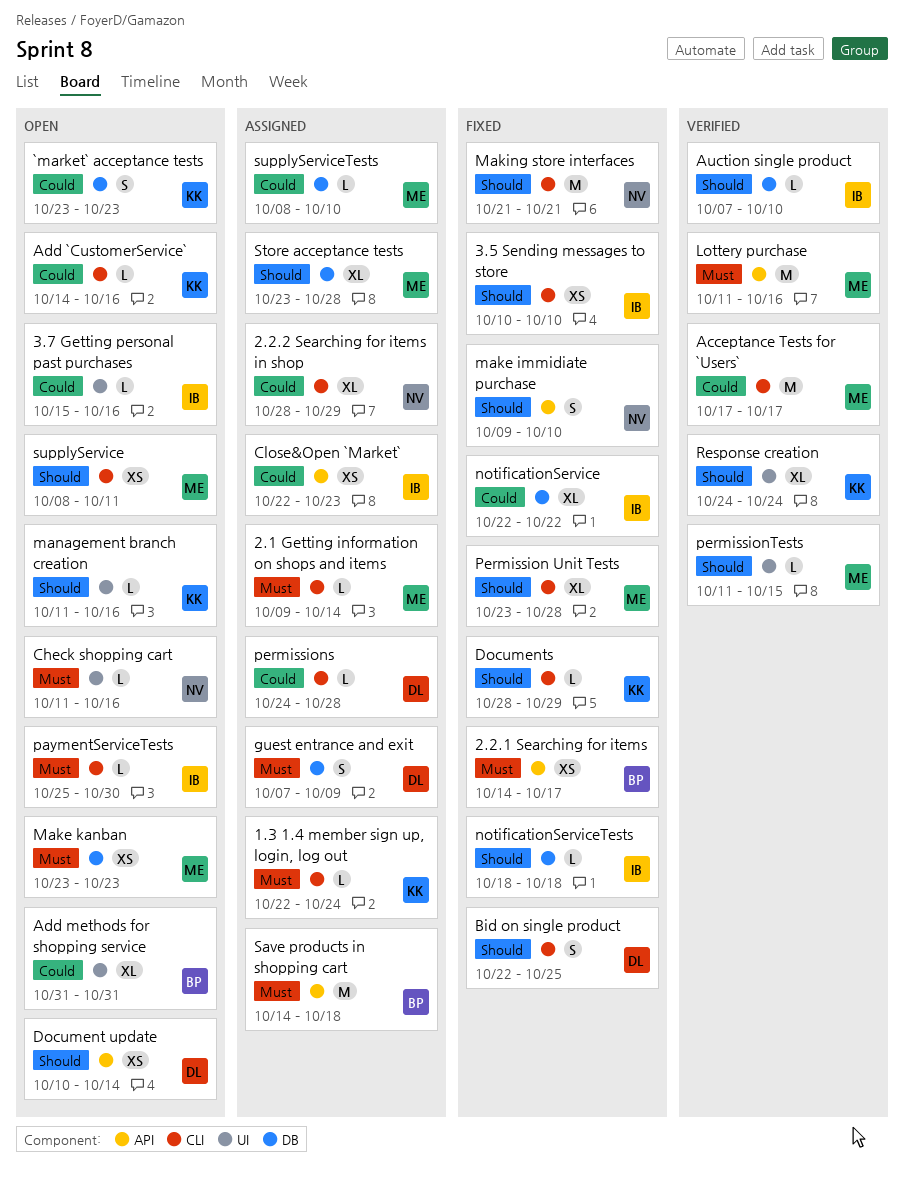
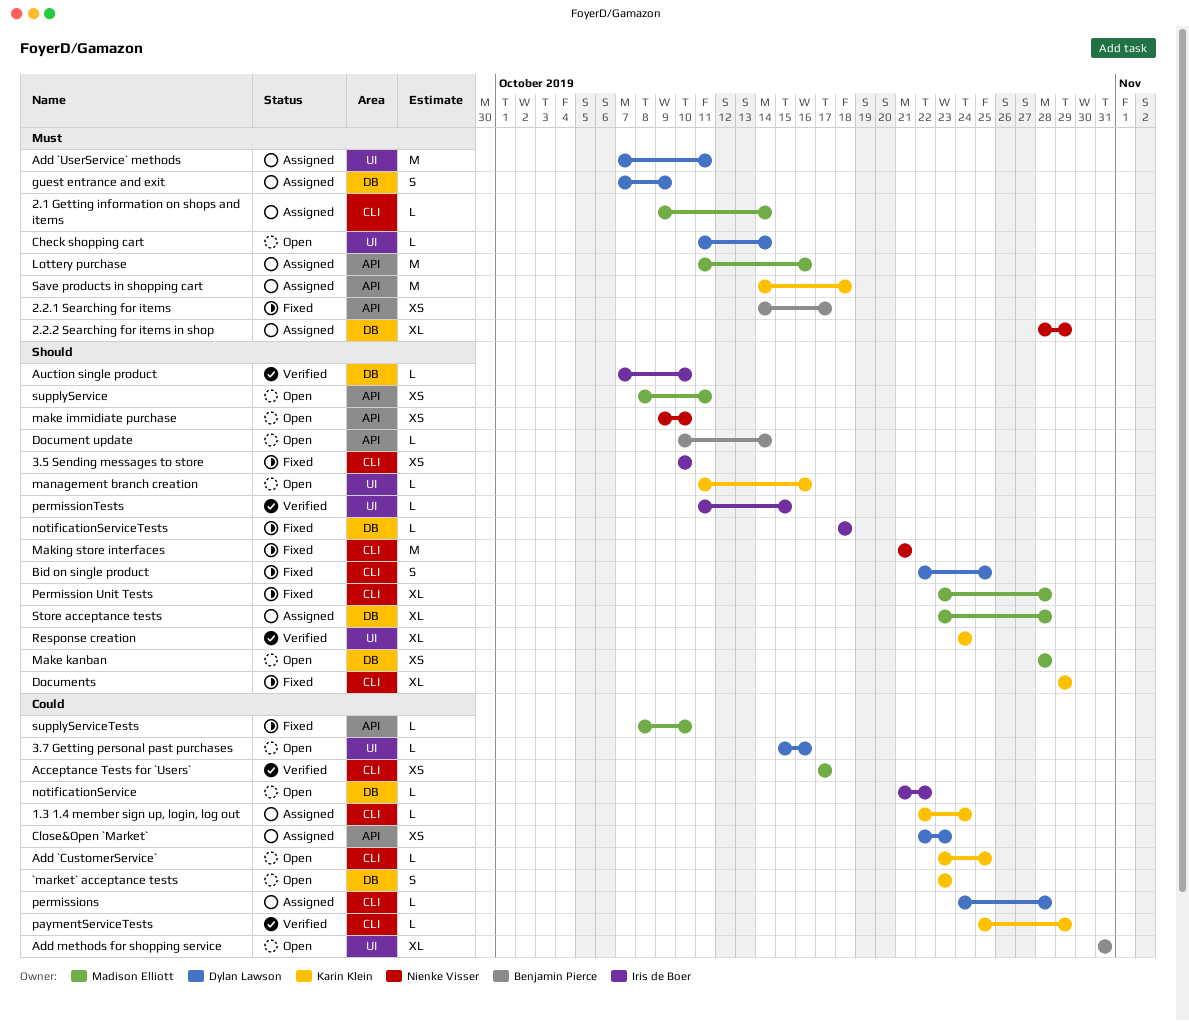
1.3 1.4 member sign up, login, log out, priority: Must -> Could
2.2.2 Searching for items in shop, priority: Could -> Must
2.2.2 Searching for items in shop, label: CLI -> DB
3.7 Getting personal past purchases, owner: Iris de Boer -> Dylan Lawson
Acceptance Tests for `Users`, estimate: M -> XS
Add `CustomerService`, start: Oct 14 -> Oct 23
Add `CustomerService`, due: Oct 16 -> Oct 25
Add `UserService` methods: none -> present
Check shopping cart, owner: Nienke Visser -> Dylan Lawson
Check shopping cart, due: Oct 16 -> Oct 14
Close&Open `Market`, owner: Iris de Boer -> Dylan Lawson
Document update, owner: Dylan Lawson -> Benjamin Pierce
Document update, estimate: XS -> L
Documents, estimate: L -> XL
Documents, start: Oct 28 -> Oct 29
Lottery purchase, status: Verified -> Assigned
make immidiate purchase, status: Fixed -> Open
make immidiate purchase, estimate: S -> XS
Make kanban, priority: Must -> Should
Make kanban, start: Oct 23 -> Oct 28
Make kanban, due: Oct 23 -> Oct 28
notificationService, status: Fixed -> Open
notificationService, estimate: XL -> L
notificationService, start: Oct 22 -> Oct 21
paymentServiceTests, status: Open -> Verified
paymentServiceTests, owner: Iris de Boer -> Karin Klein
paymentServiceTests, priority: Must -> Could
paymentServiceTests, due: Oct 30 -> Oct 29
permissionTests, owner: Madison Elliott -> Iris de Boer
Save products in shopping cart, owner: Benjamin Pierce -> Karin Klein
supplyService, label: CLI -> API
supplyServiceTests, status: Assigned -> Fixed
supplyServiceTests, label: DB -> API

